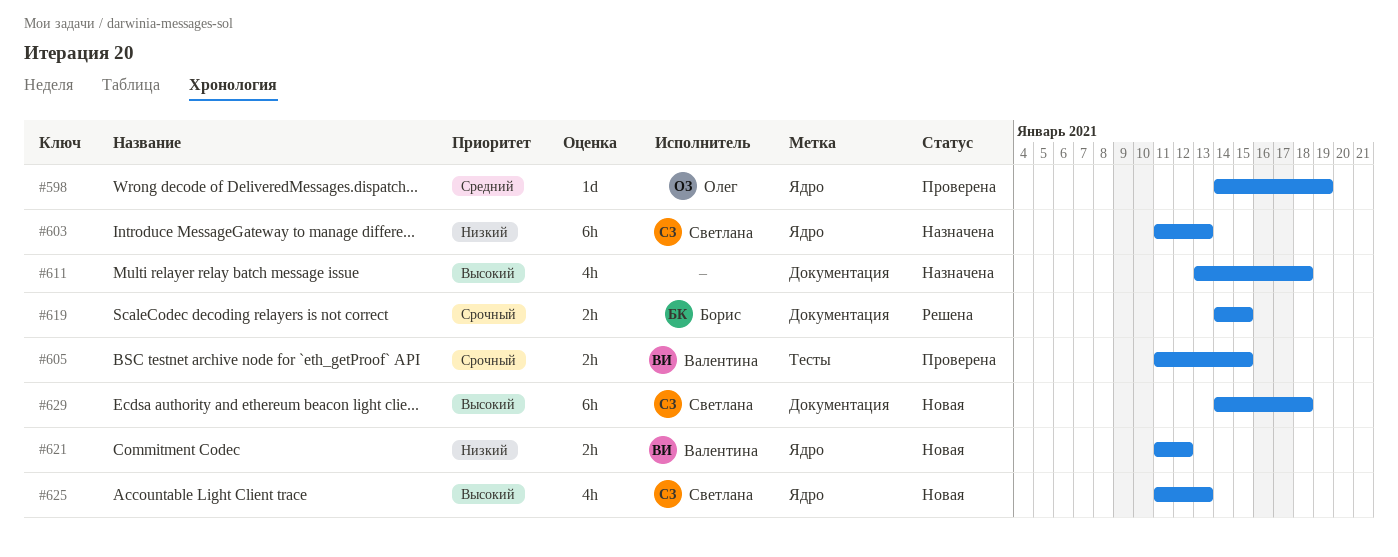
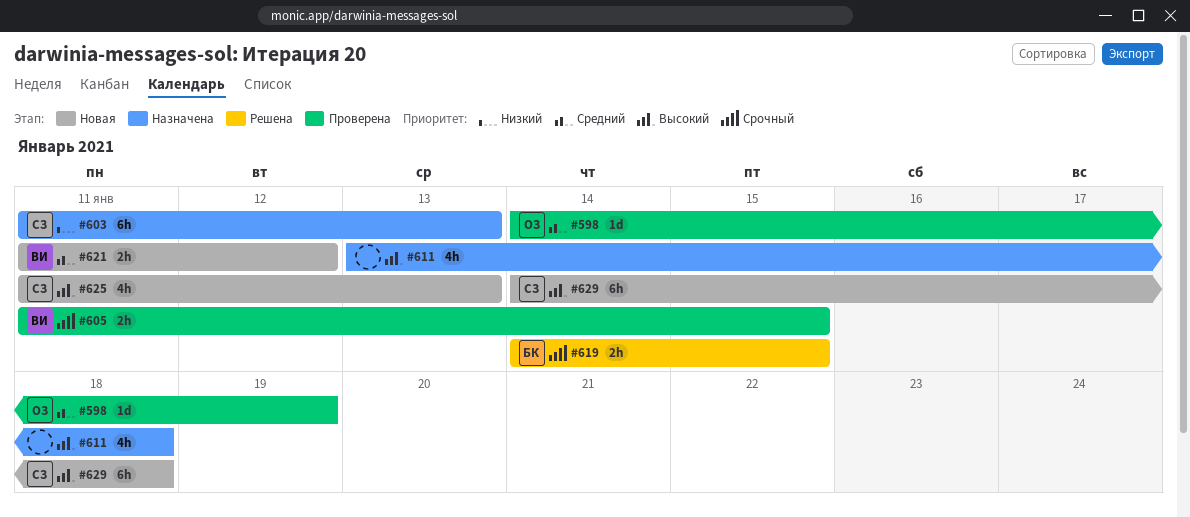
#621, priority: Низкий -> Средний

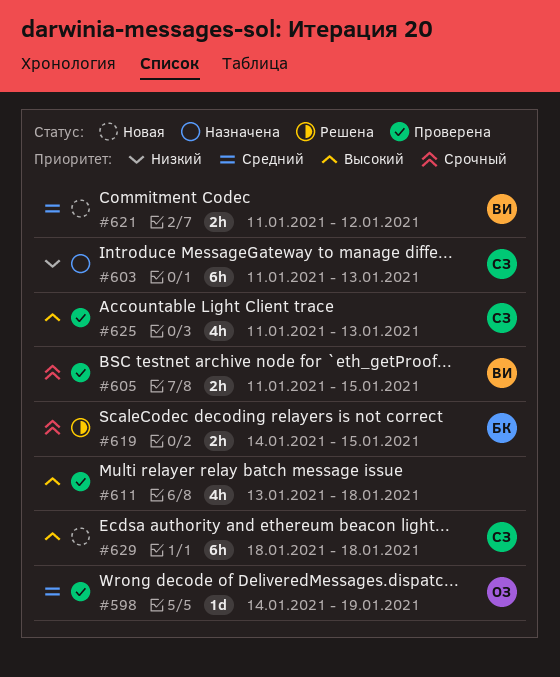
#611, status: Назначена -> Проверена
#625, status: Новая -> Проверена
#629, start: Jan 14 -> Jan 18

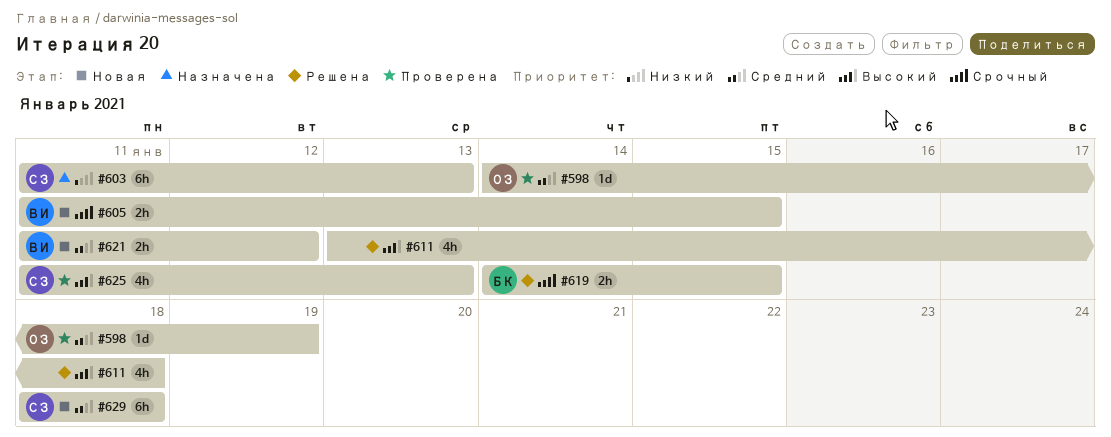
#605, status: Проверена -> Новая
#611, status: Проверена -> Решена
#629, priority: Высокий -> Средний

